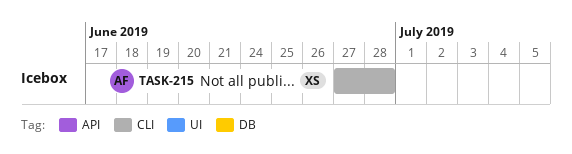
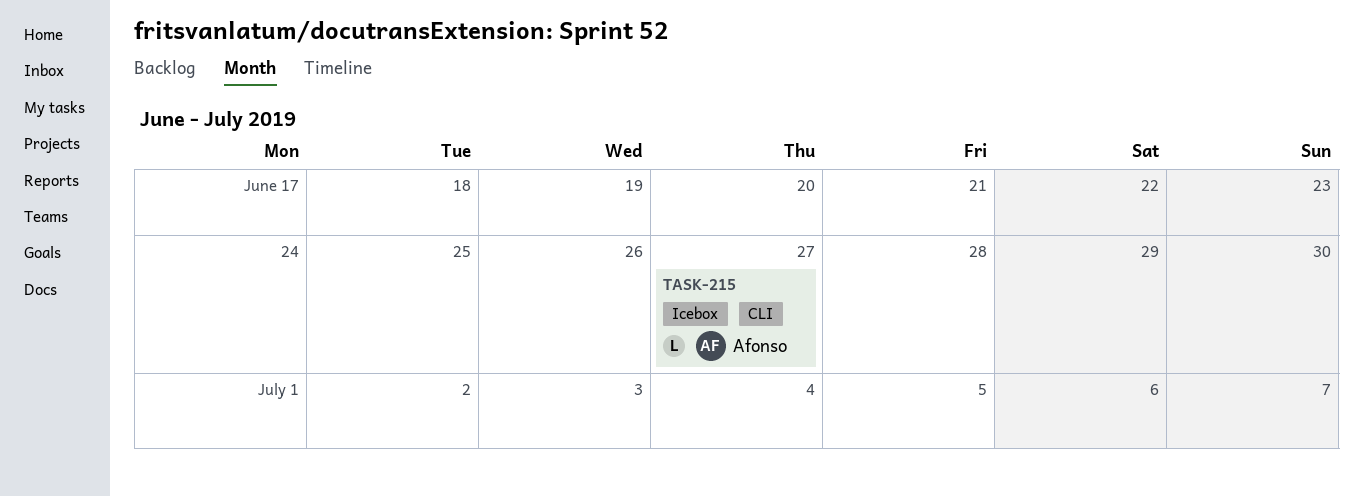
TASK-215, estimate: XS -> L
TASK-215, due: Jun 28 -> Jun 27

